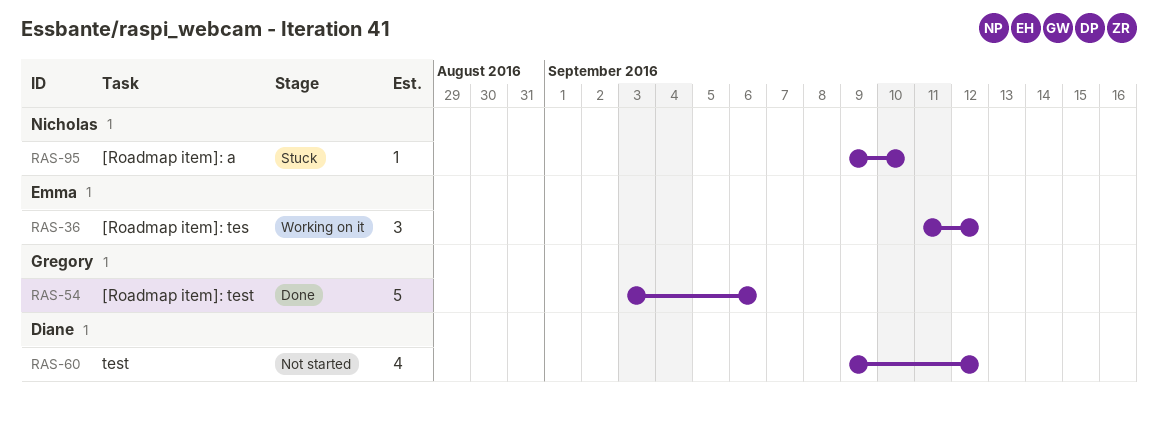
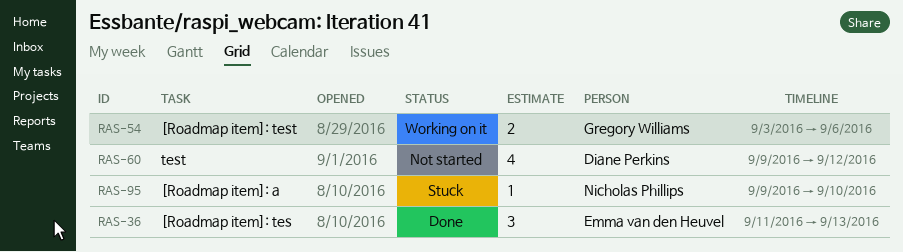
RAS-36, status: Working on it -> Done
RAS-36, due: Sep 12 -> Sep 13
RAS-54, status: Done -> Working on it
RAS-54, estimate: 5 -> 2

